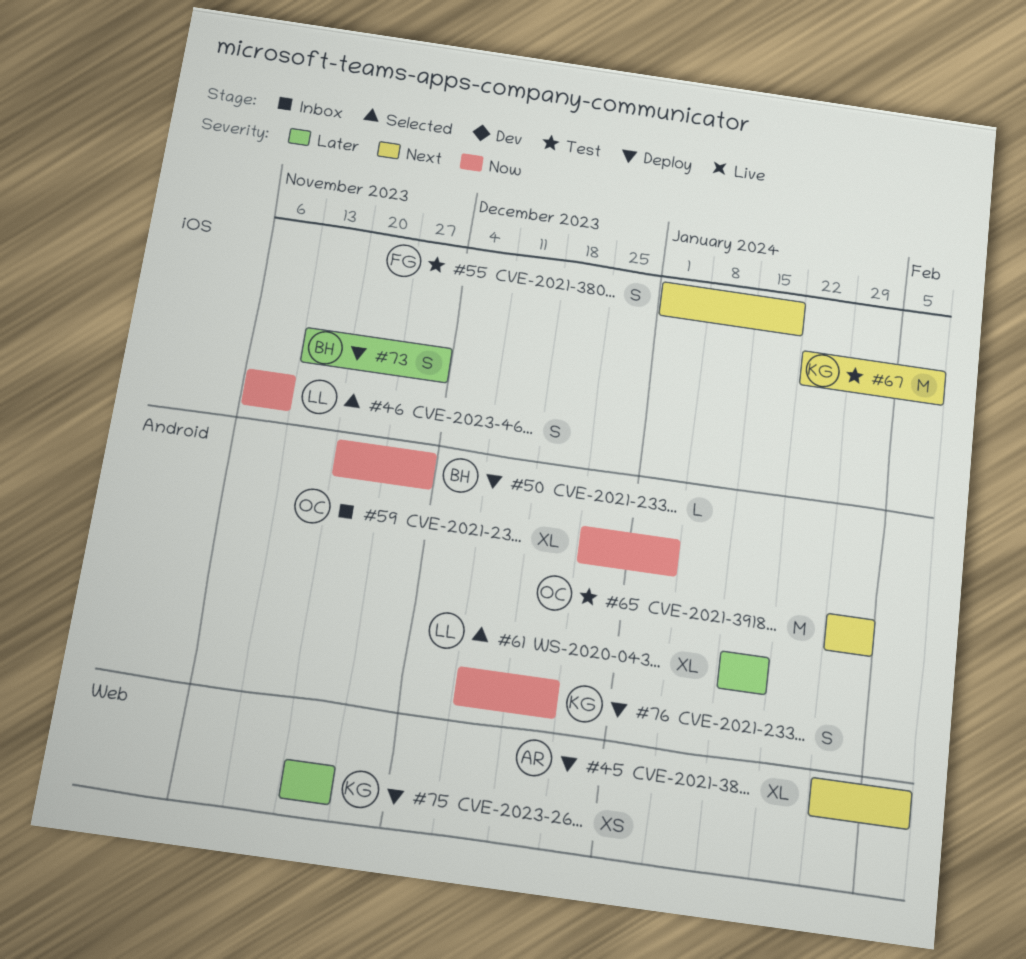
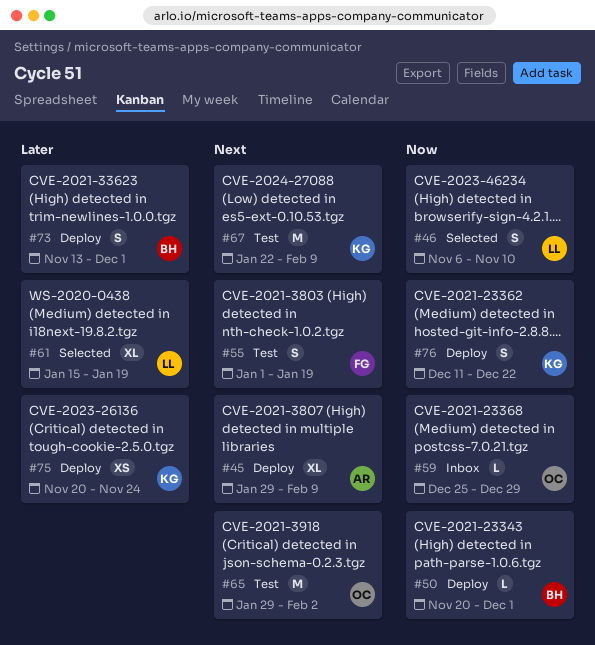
#59, estimate: XL -> L
#59, due: Jan 5 -> Dec 29

